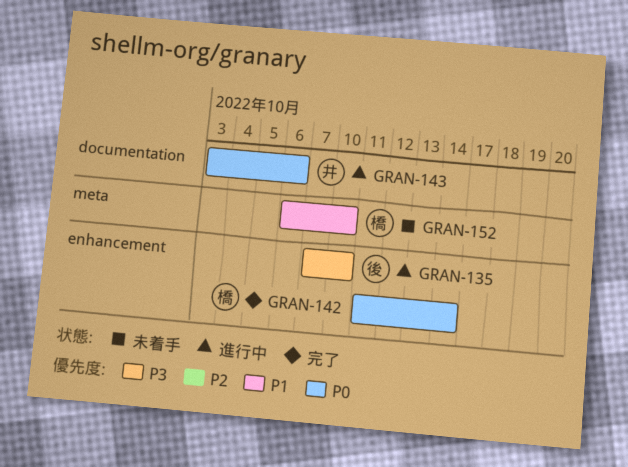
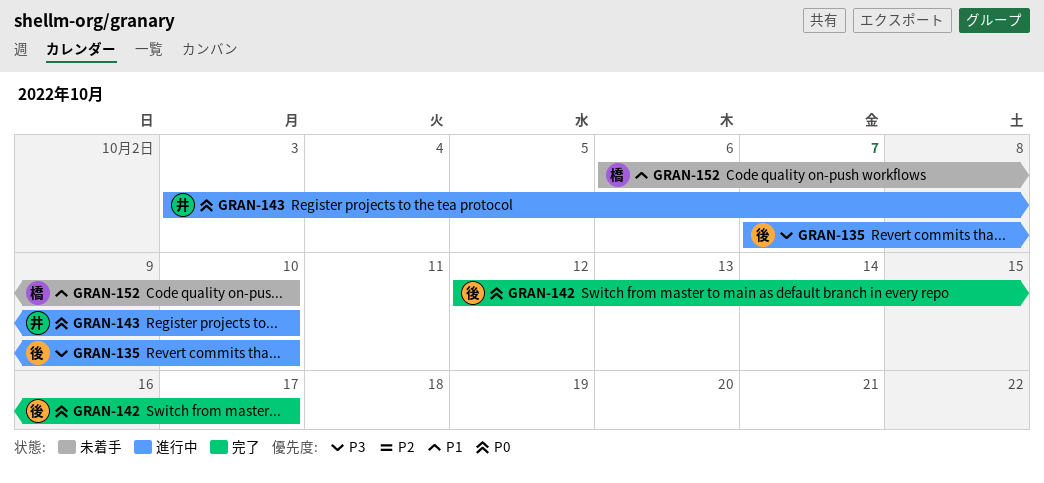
GRAN-142, owner: 橋 -> 後
GRAN-142, start: Oct 11 -> Oct 12
GRAN-142, due: Oct 14 -> Oct 17
GRAN-143, due: Oct 6 -> Oct 10

